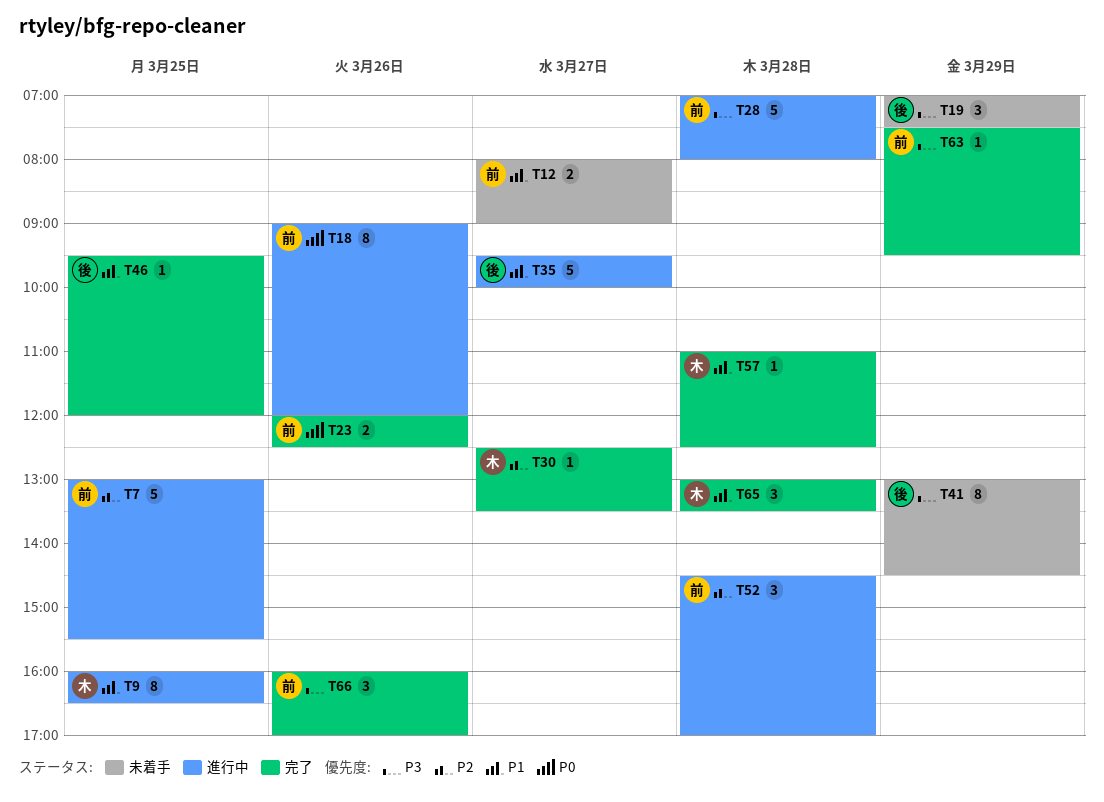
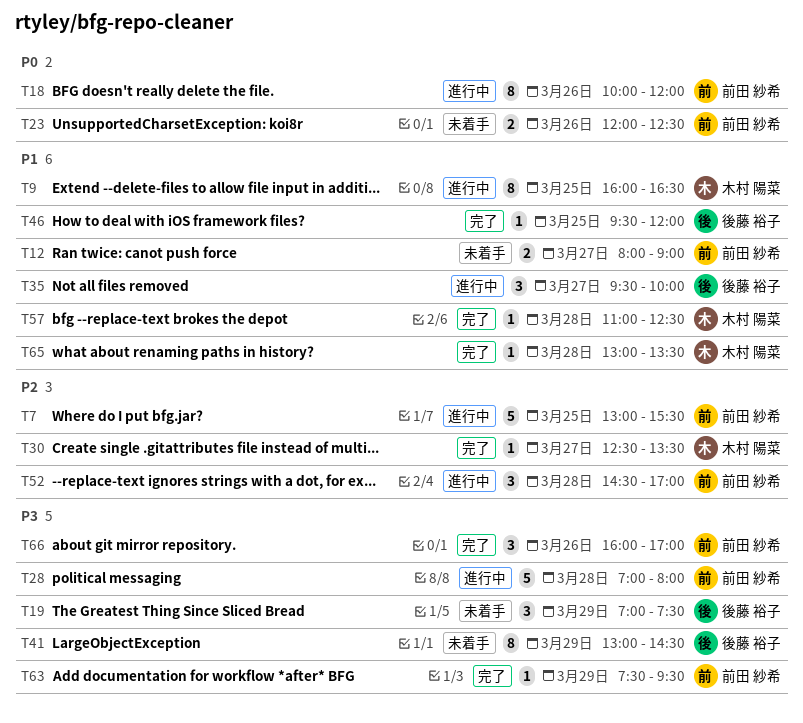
T18, begins: 09:00 -> 10:00
T23, status: 完了 -> 未着手
T35, estimate: 5 -> 3
T65, estimate: 3 -> 1

